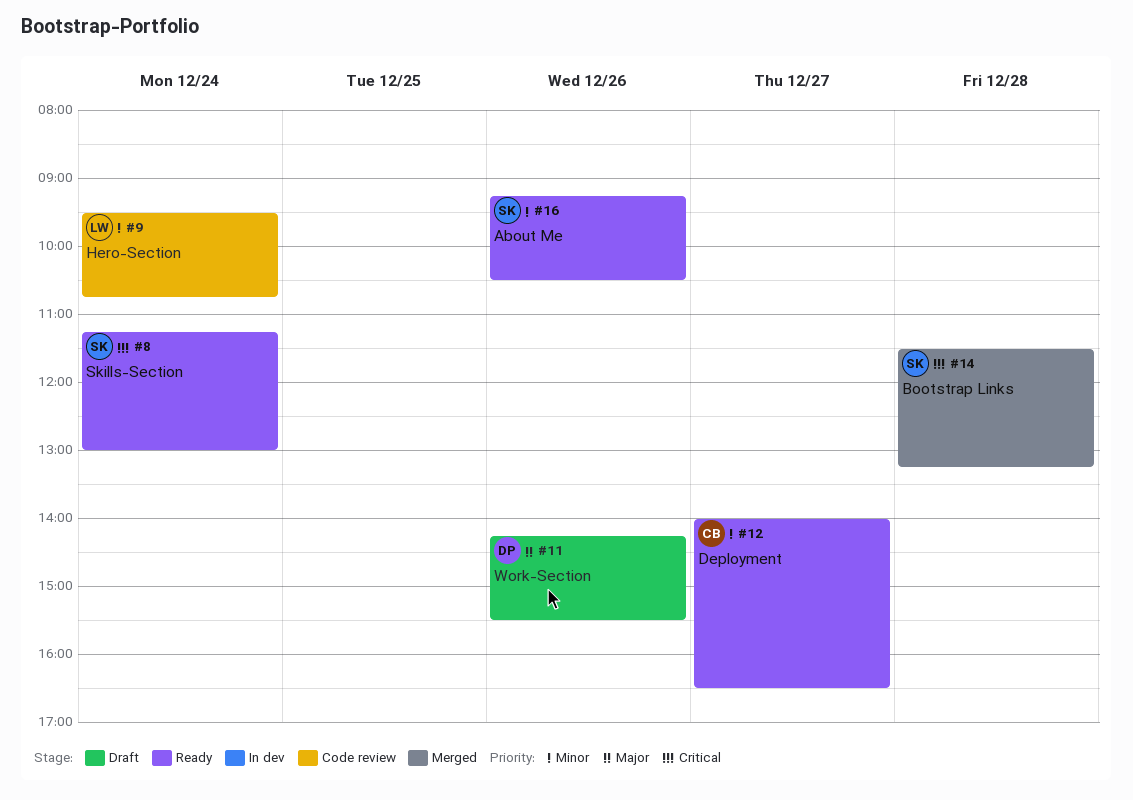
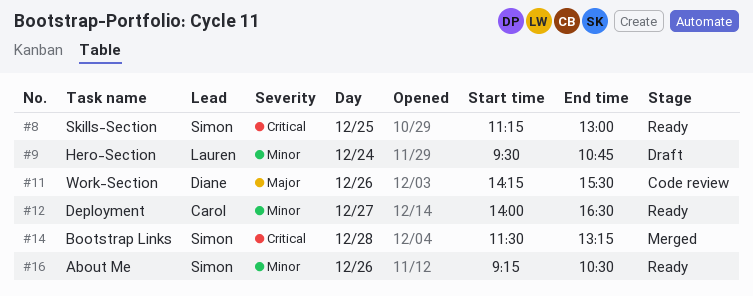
#8, day: Dec 24 -> Dec 25
#9, status: Code review -> Draft
#11, status: Draft -> Code review

